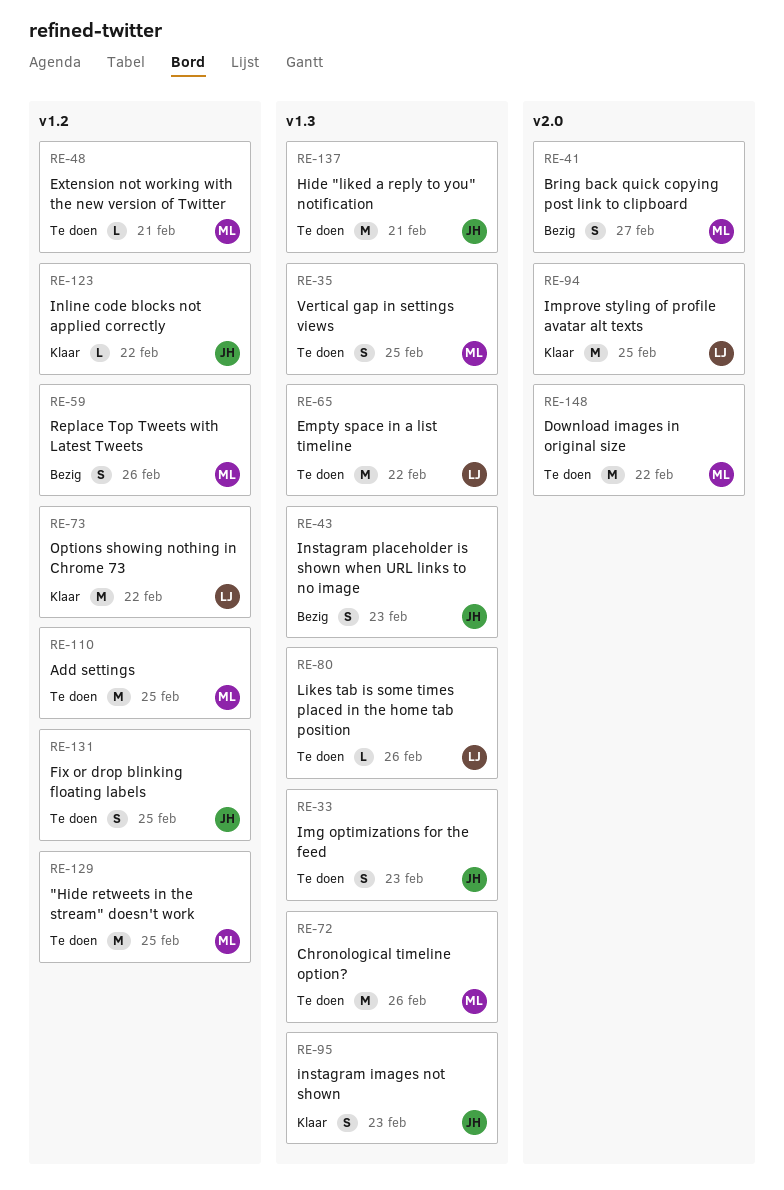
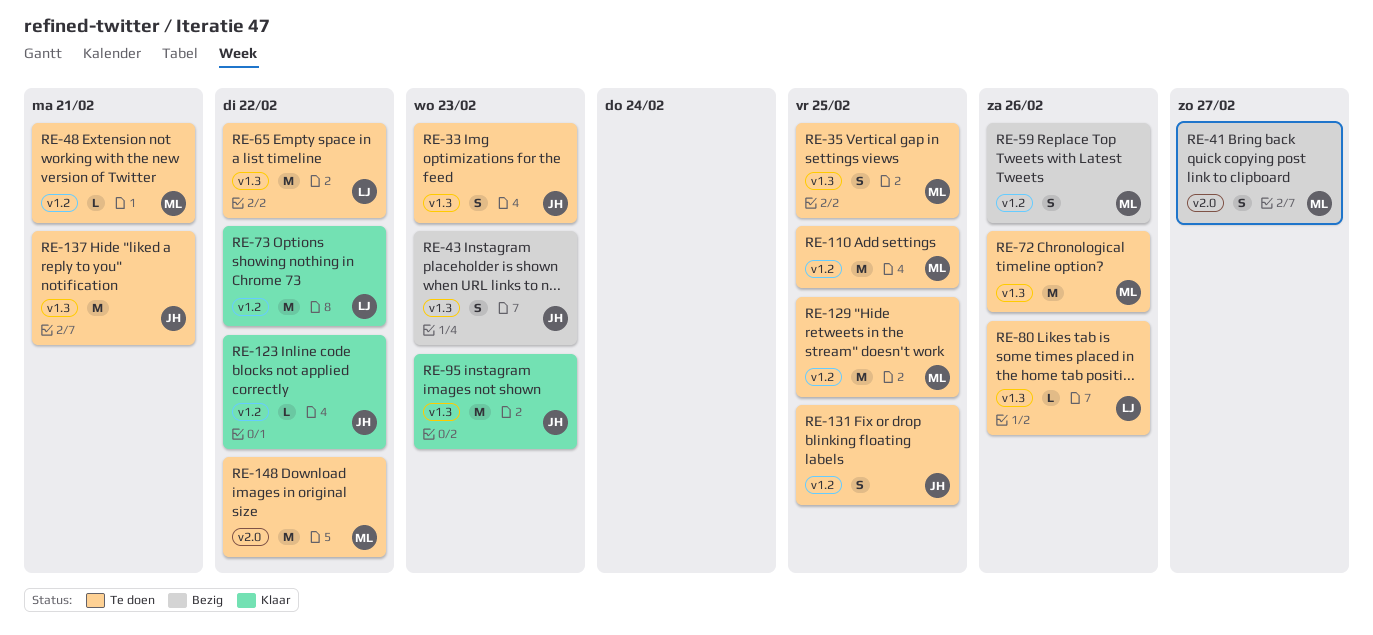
RE-94: present -> none
RE-95, estimate: S -> M

